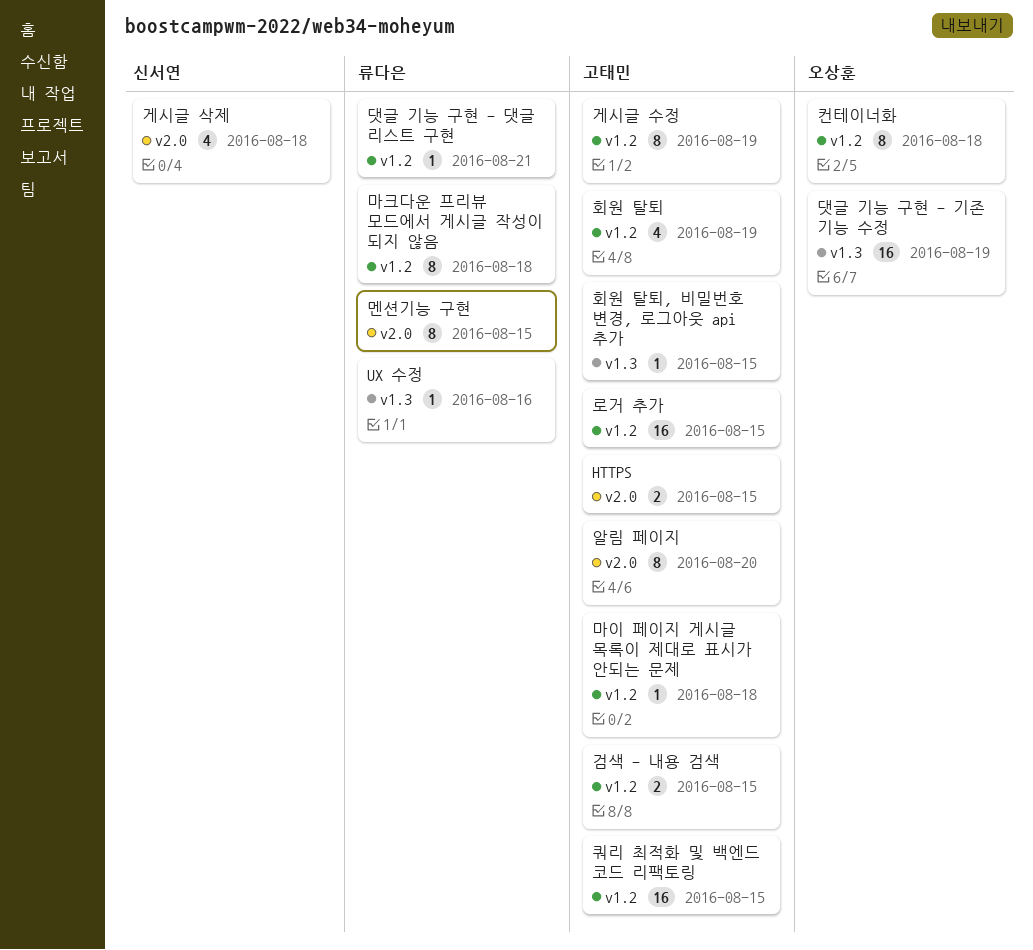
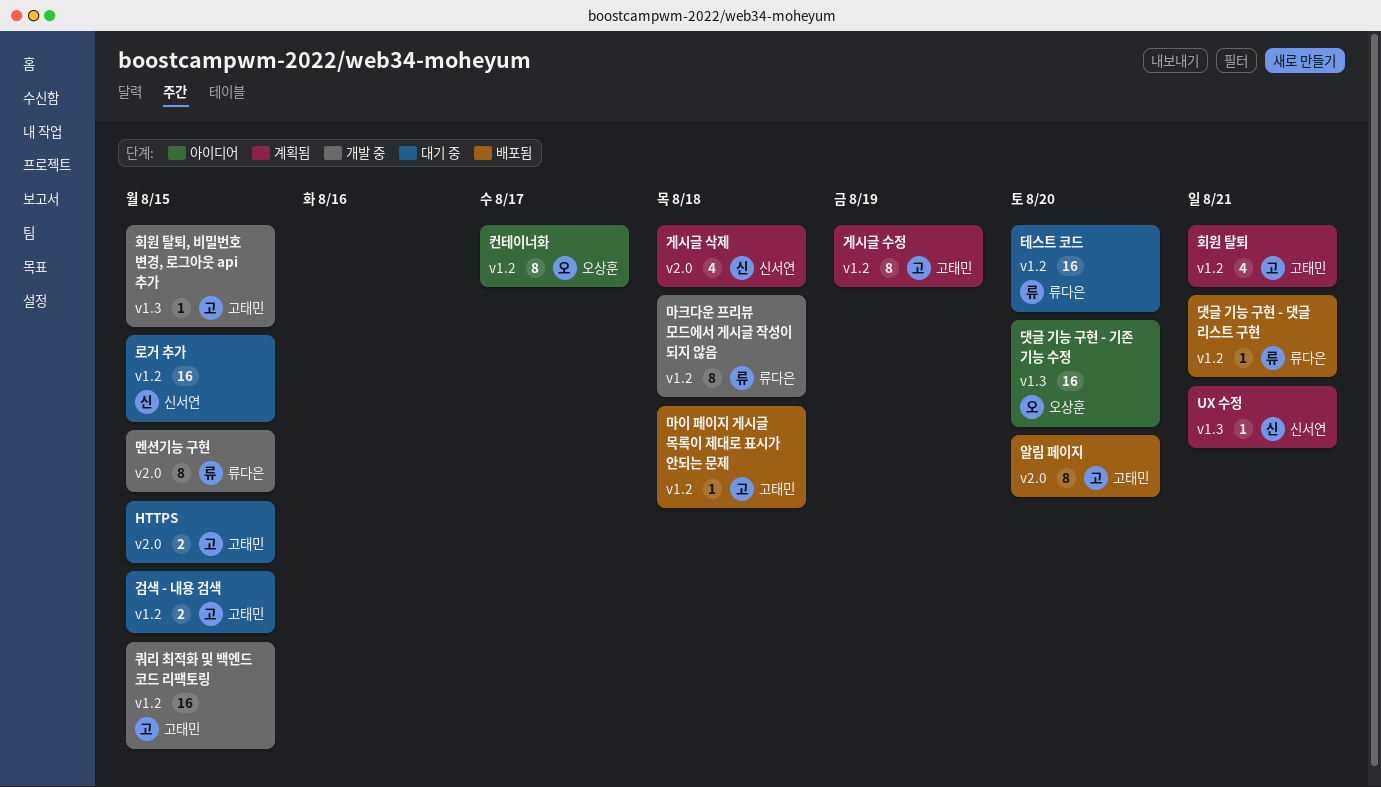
UX 수정, owner: 류다은 -> 신서연
UX 수정, due: Aug 16 -> Aug 21
댓글 기능 구현 - 기존 기능 수정, due: Aug 19 -> Aug 20
로거 추가, owner: 고태민 -> 신서연
컨테이너화, due: Aug 18 -> Aug 17
테스트 코드: none -> present
회원 탈퇴, due: Aug 19 -> Aug 21

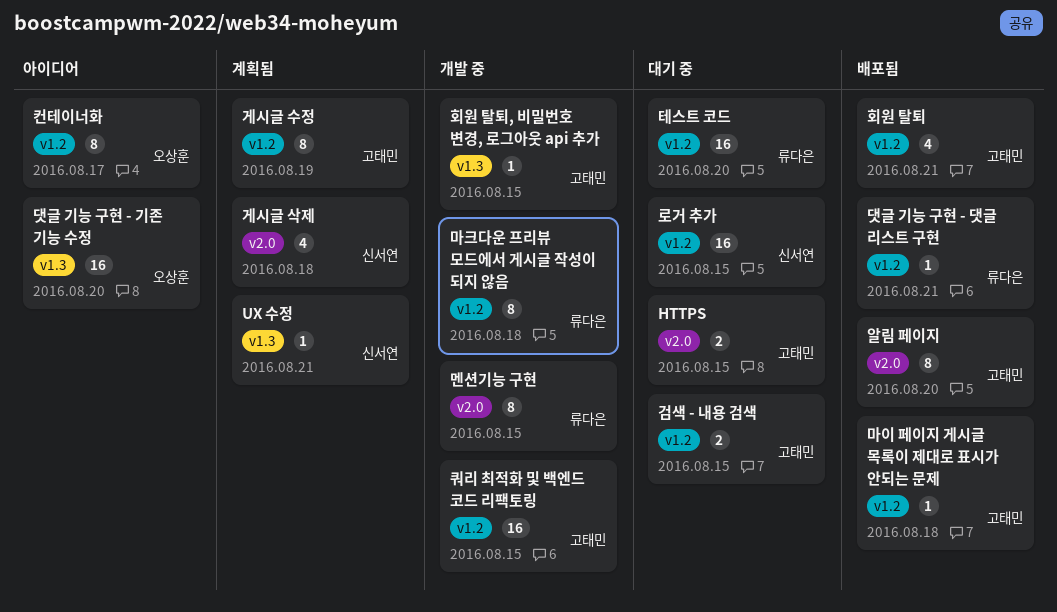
회원 탈퇴, status: 계획됨 -> 배포됨

